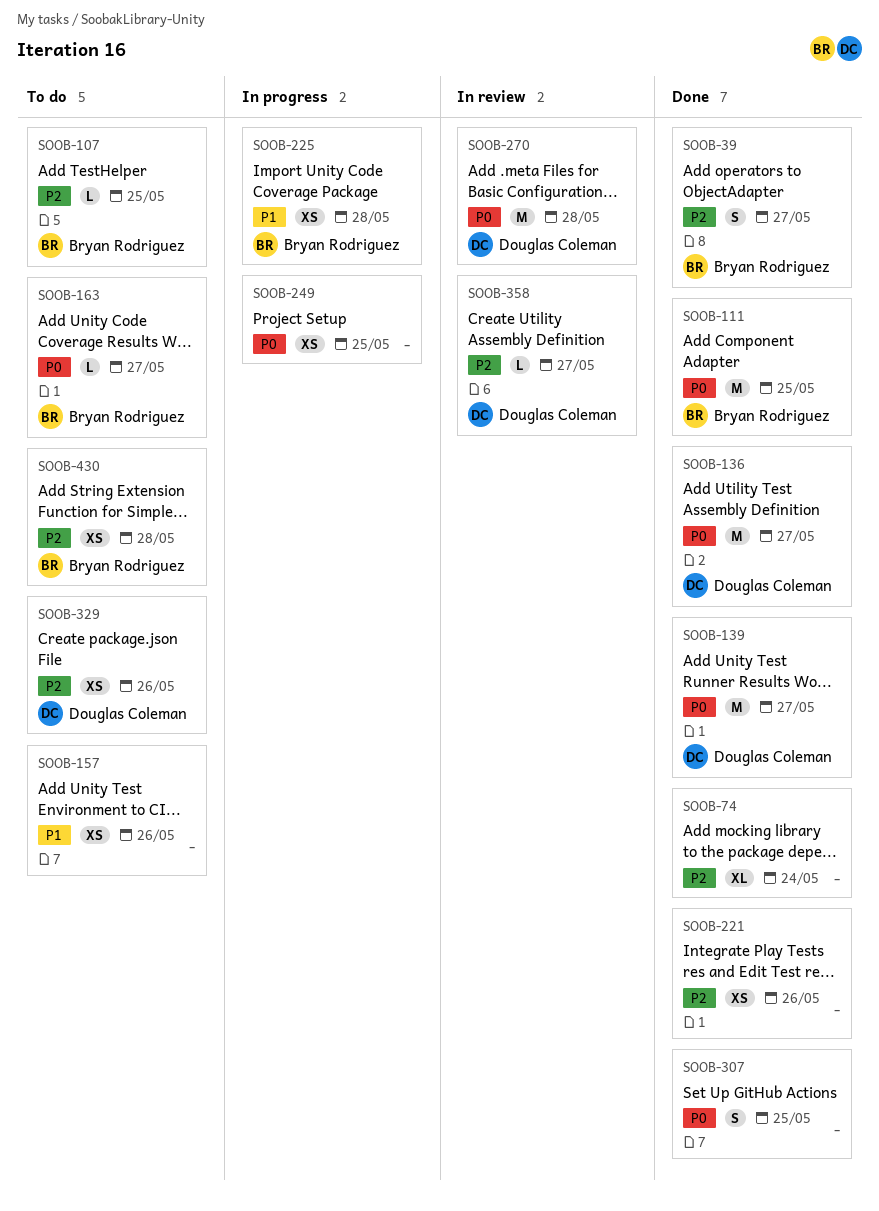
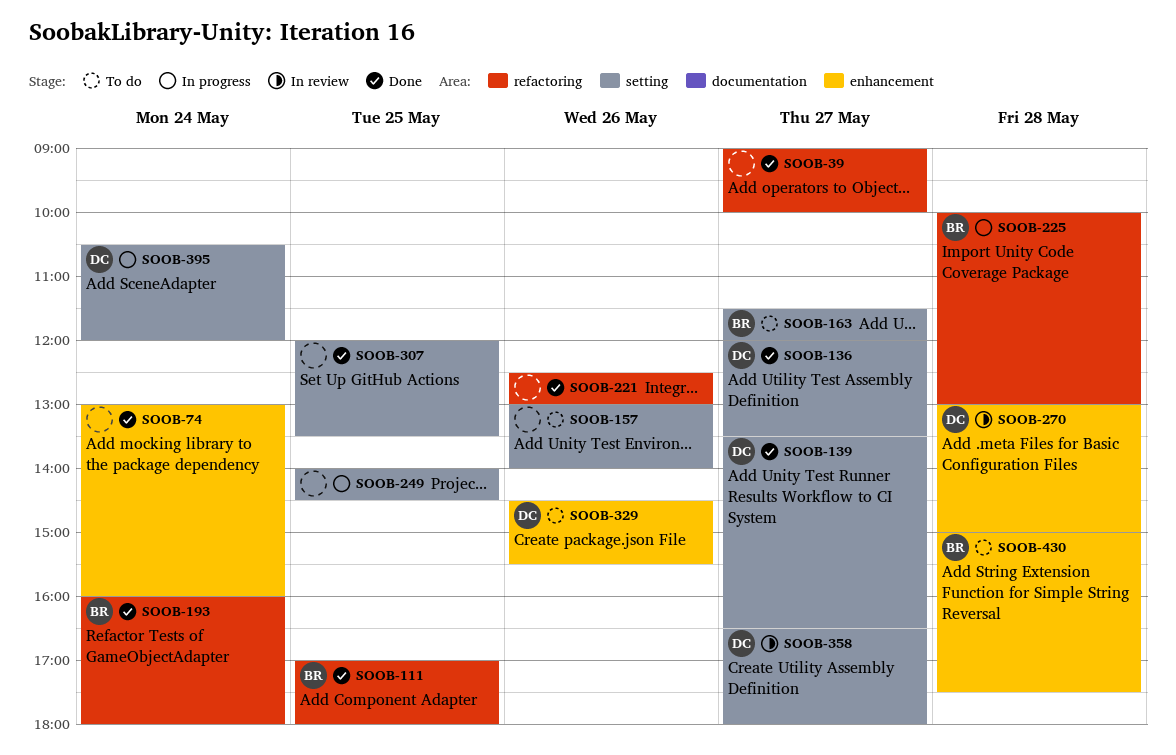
SOOB-39, owner: Bryan Rodriguez -> none
SOOB-107: present -> none
SOOB-193: none -> present
SOOB-395: none -> present

